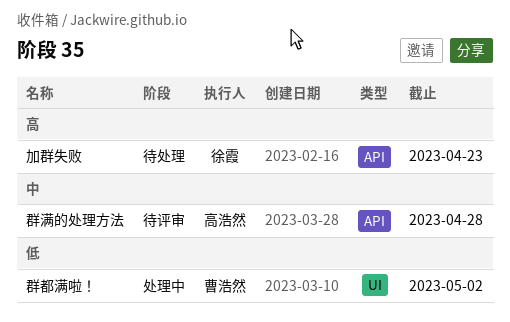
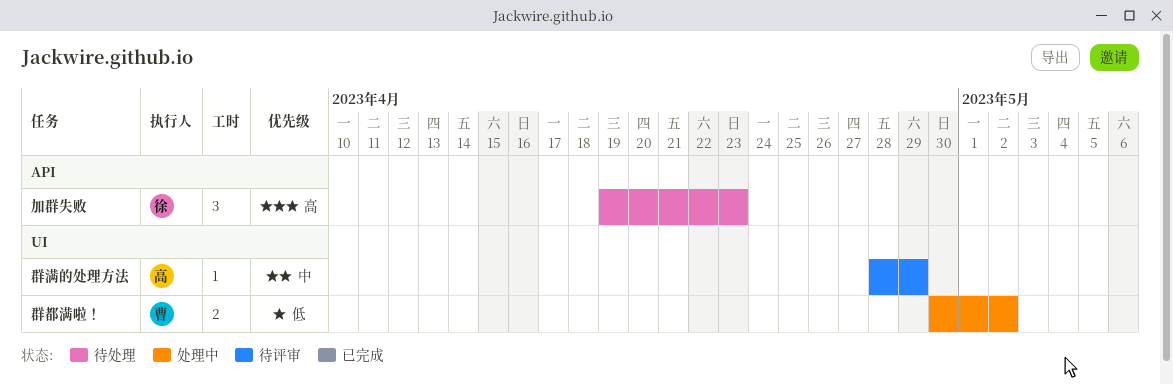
群满的处理方法, label: API -> UI
群满的处理方法, due: Apr 28 -> Apr 29

